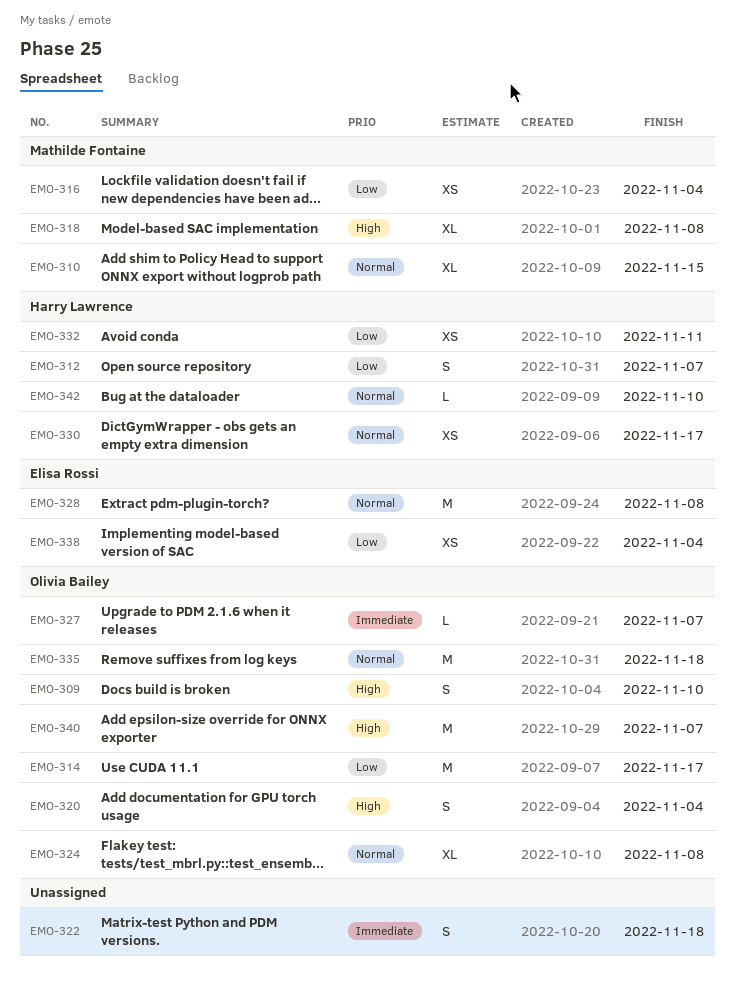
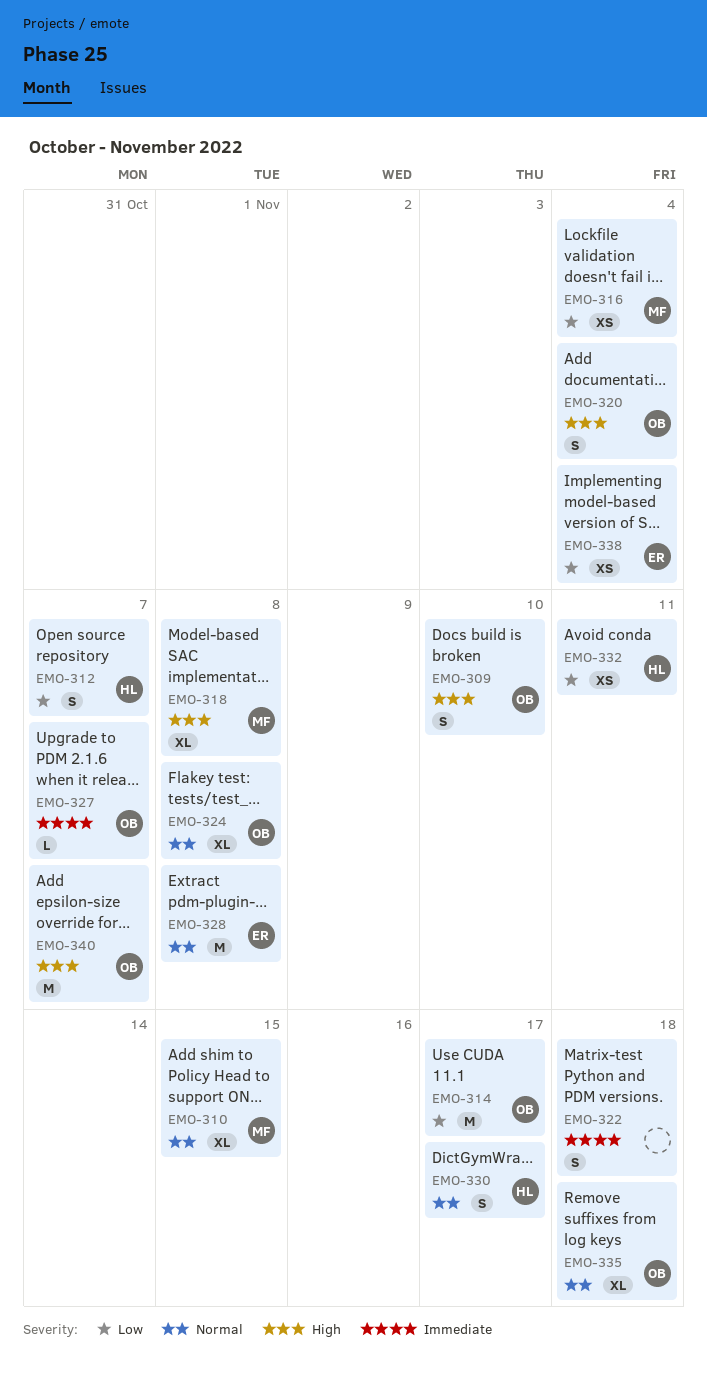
EMO-330, estimate: XS -> S
EMO-335, estimate: M -> XL
EMO-342: present -> none

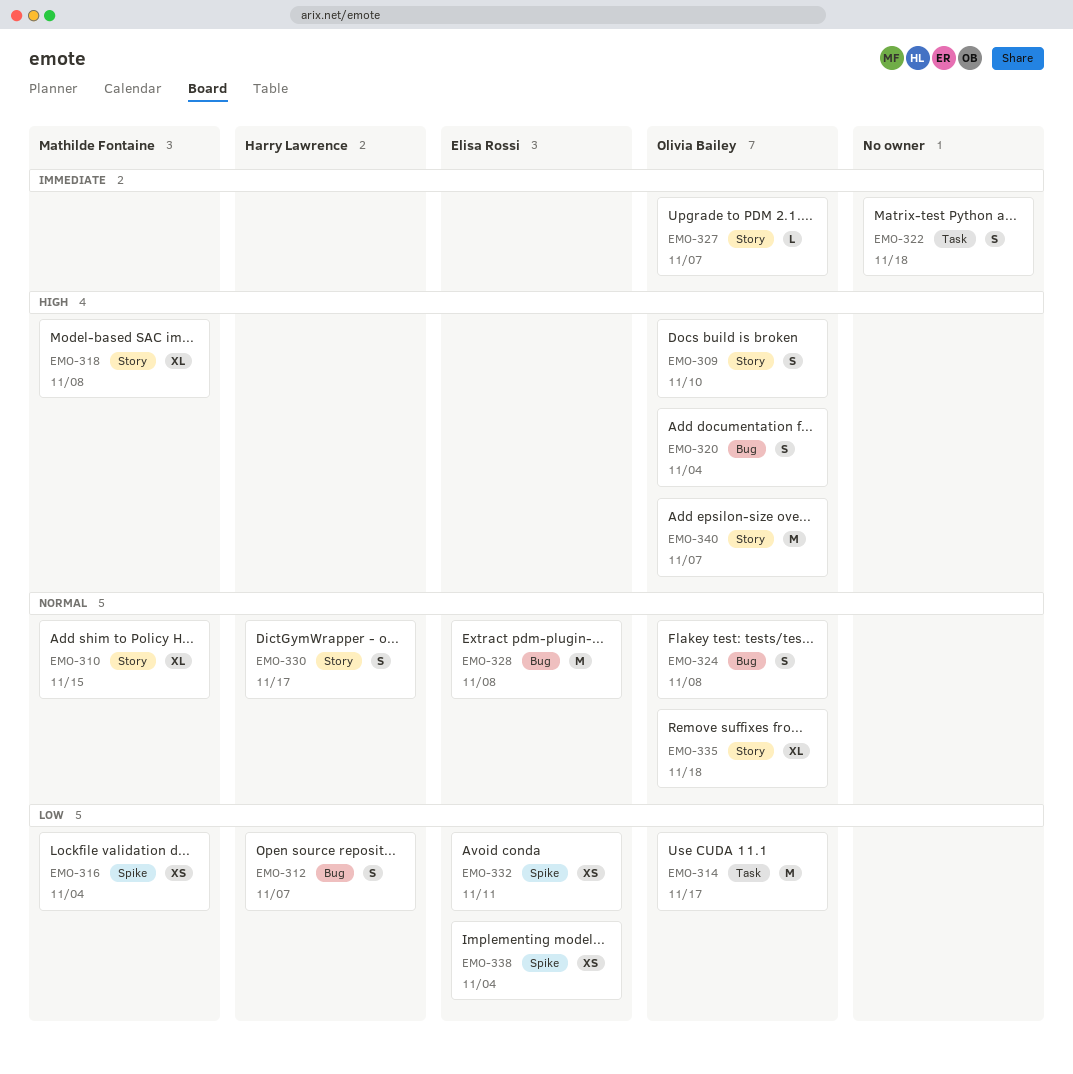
EMO-324, estimate: XL -> S
EMO-332, owner: Harry Lawrence -> Elisa Rossi

